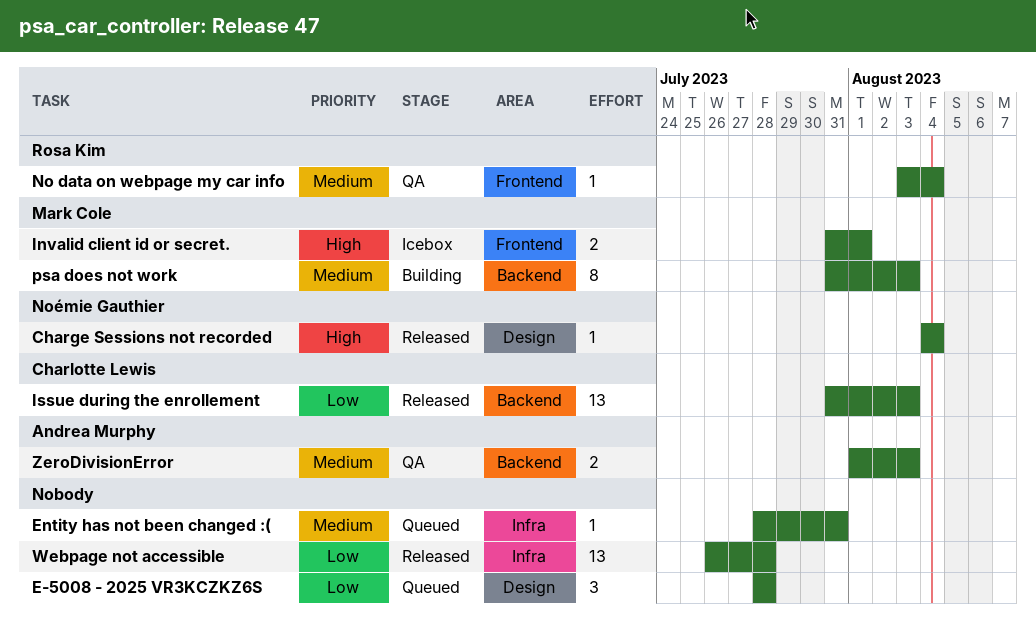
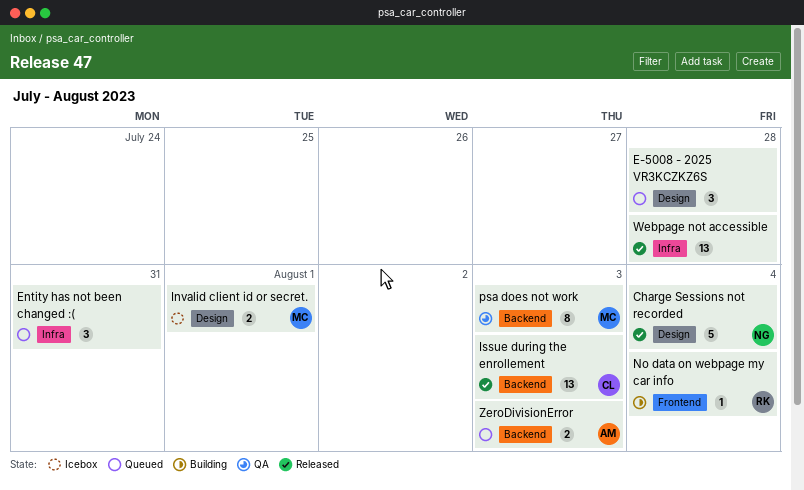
Charge Sessions not recorded, estimate: 1 -> 5
Entity has not been changed :(, estimate: 1 -> 3
Invalid client id or secret., label: Frontend -> Design
No data on webpage my car info, status: QA -> Building
psa does not work, status: Building -> QA
ZeroDivisionError, status: QA -> Queued

